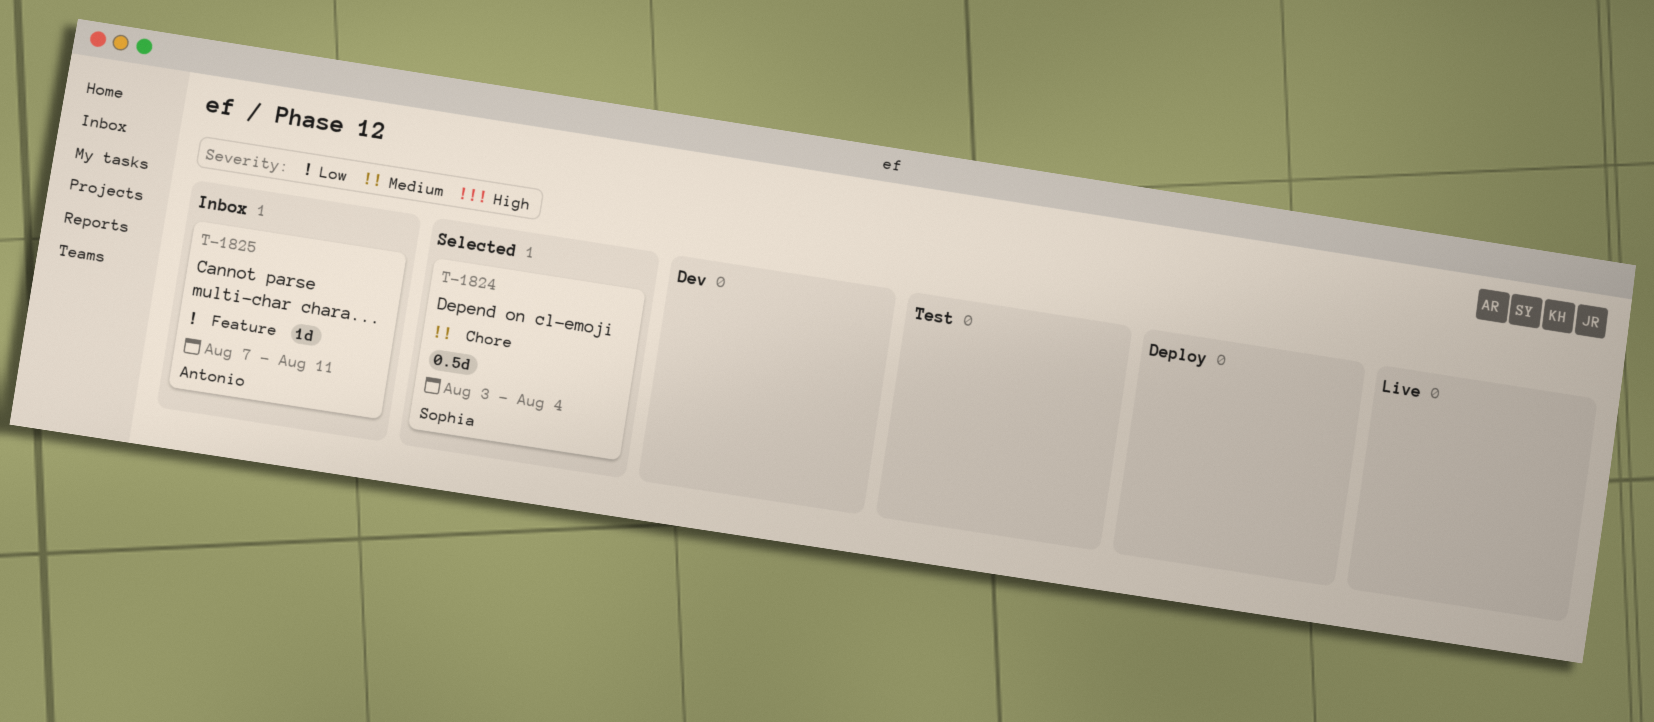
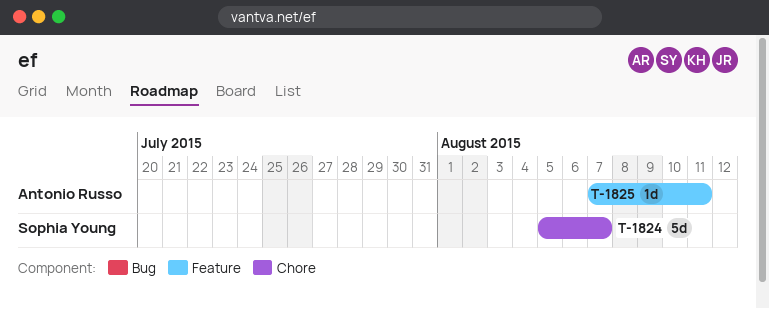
T-1824, estimate: 0.5d -> 5d
T-1824, start: Aug 3 -> Aug 5
T-1824, due: Aug 4 -> Aug 7

